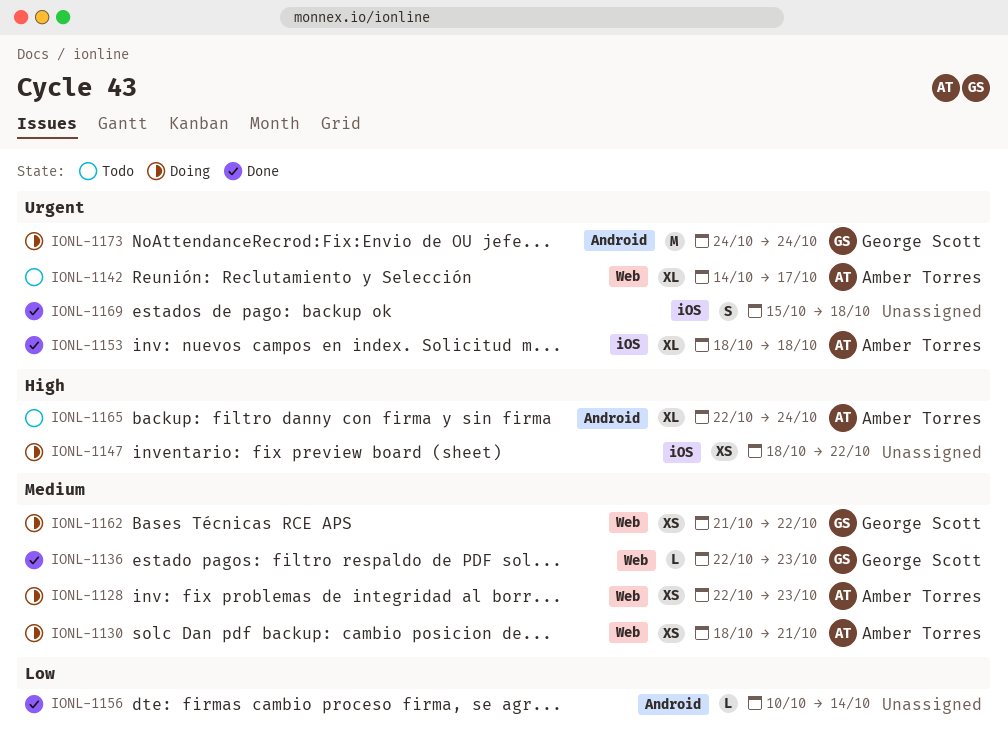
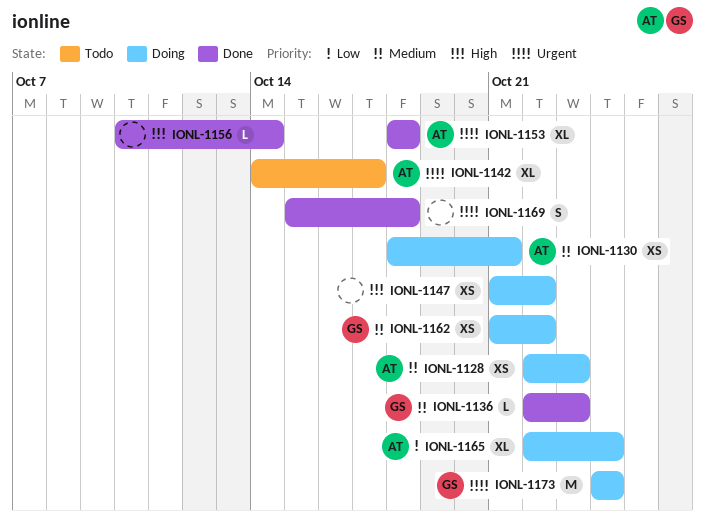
IONL-1147, start: Oct 18 -> Oct 21
IONL-1156, priority: Low -> High
IONL-1165, status: Todo -> Doing
IONL-1165, priority: High -> Low

